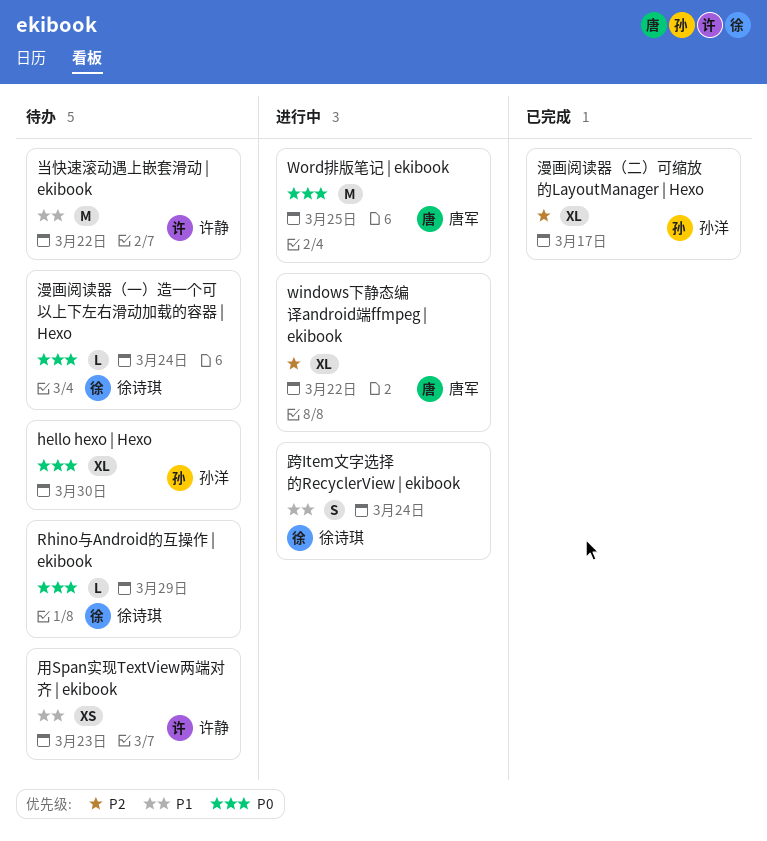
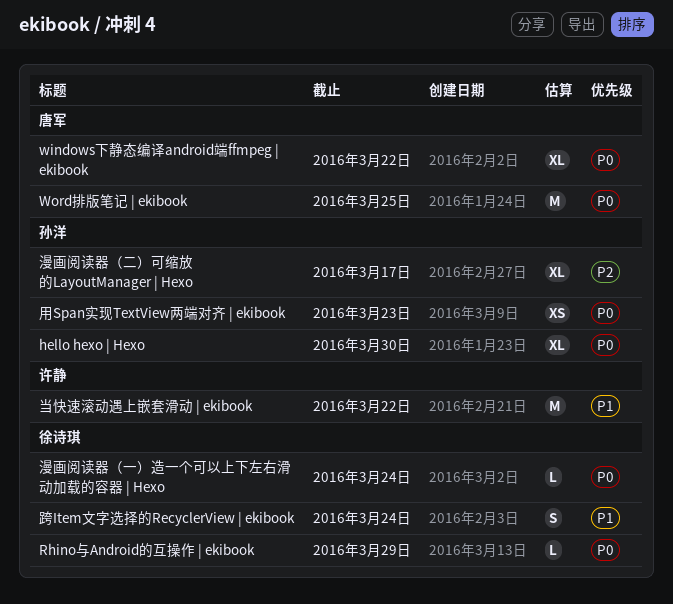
windows下静态编译android端ffmpeg | ekibook, priority: P2 -> P0
用Span实现TextView两端对齐 | ekibook, owner: 许静 -> 孙洋
用Span实现TextView两端对齐 | ekibook, priority: P1 -> P0

